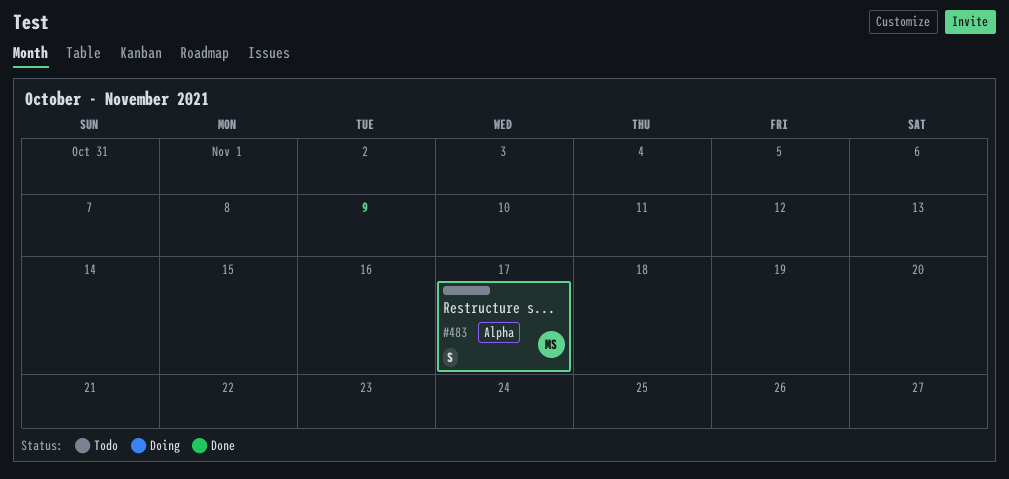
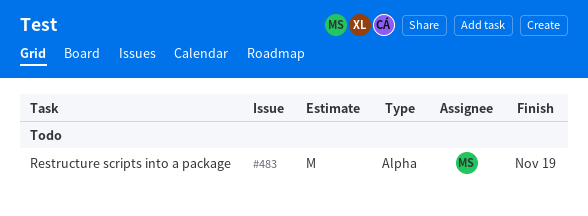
#483, estimate: S -> M
#483, due: Nov 17 -> Nov 19

